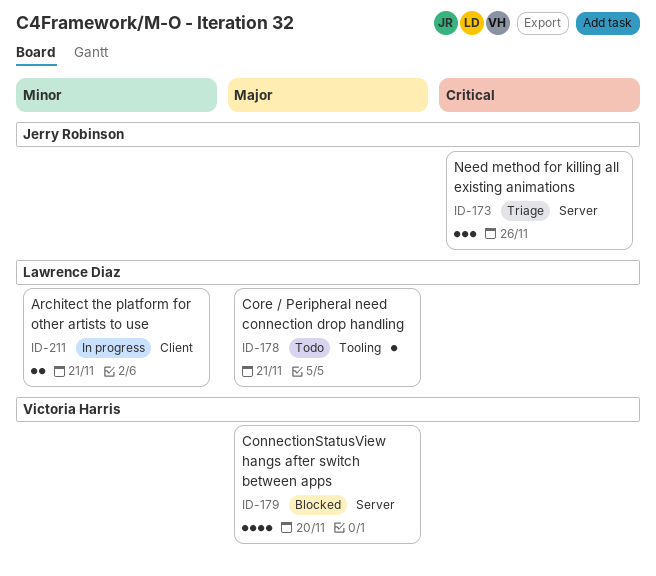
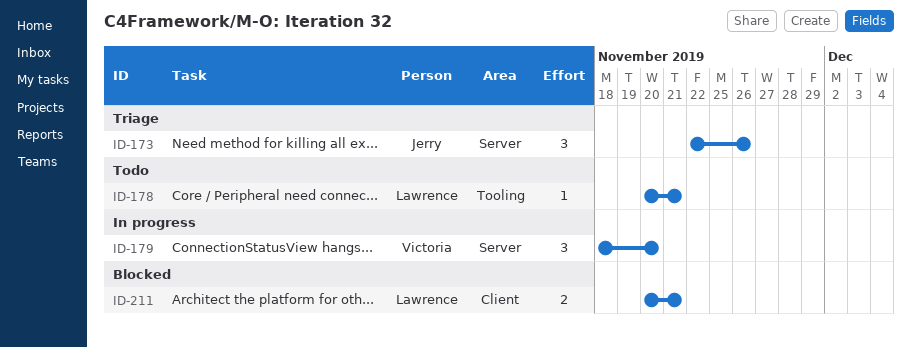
ID-179, status: Blocked -> In progress
ID-179, estimate: 4 -> 3
ID-211, status: In progress -> Blocked

